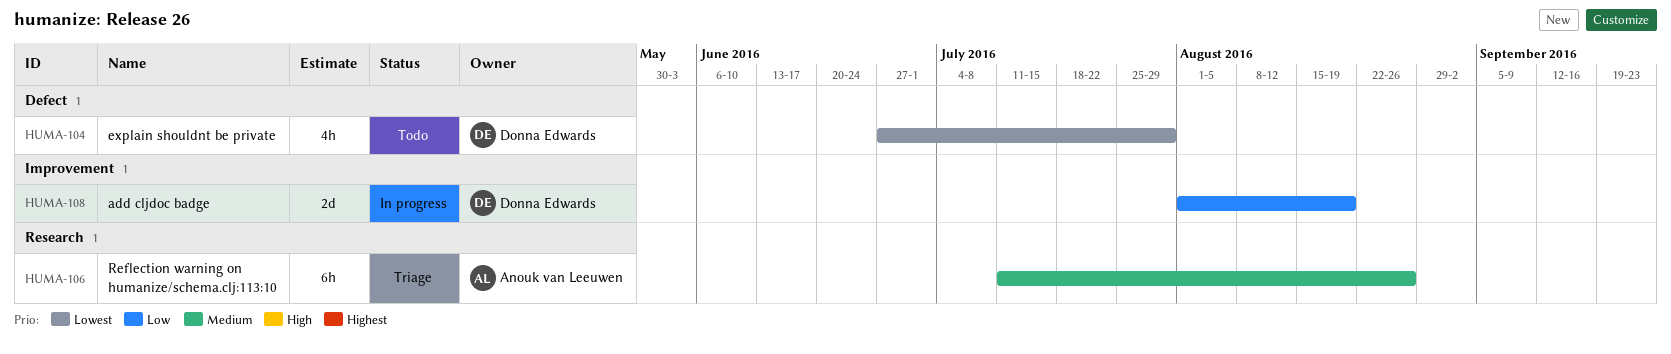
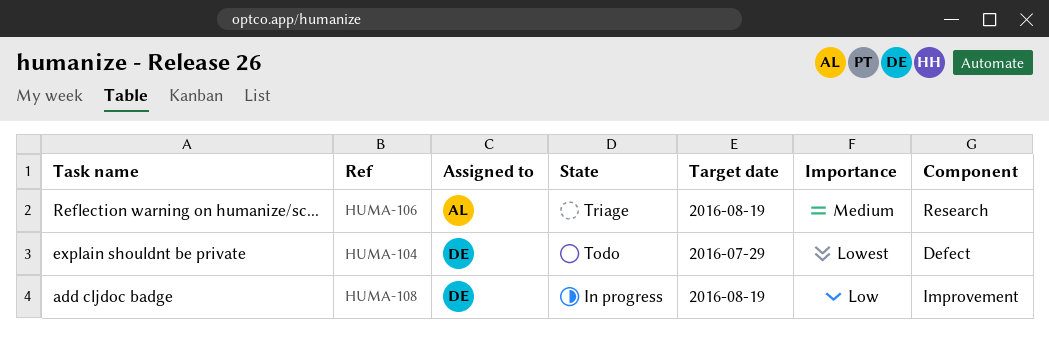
HUMA-106, due: Aug 26 -> Aug 19

